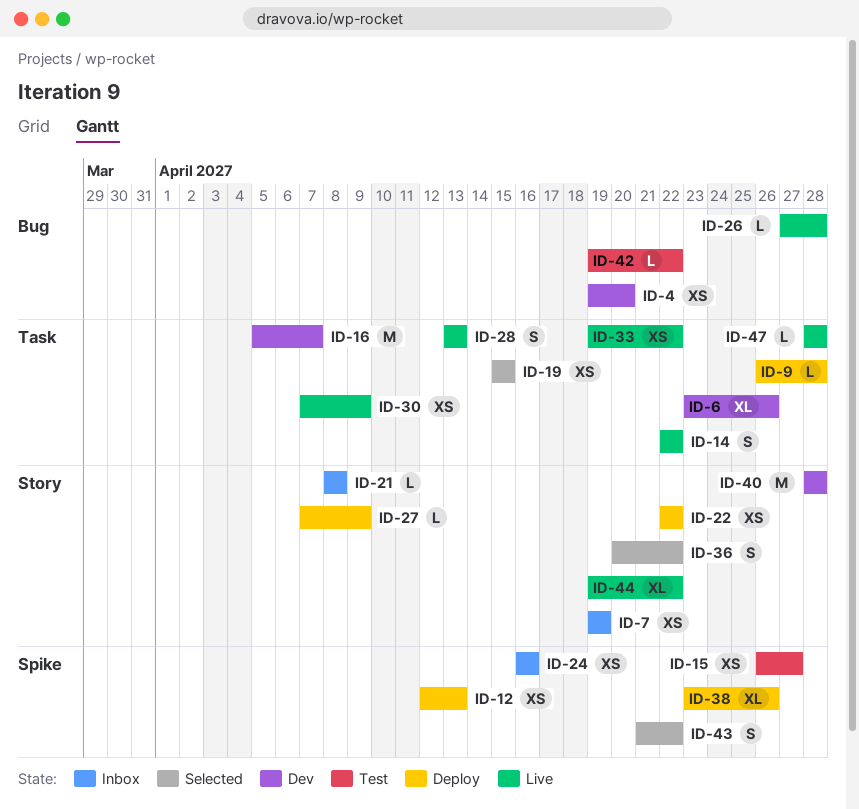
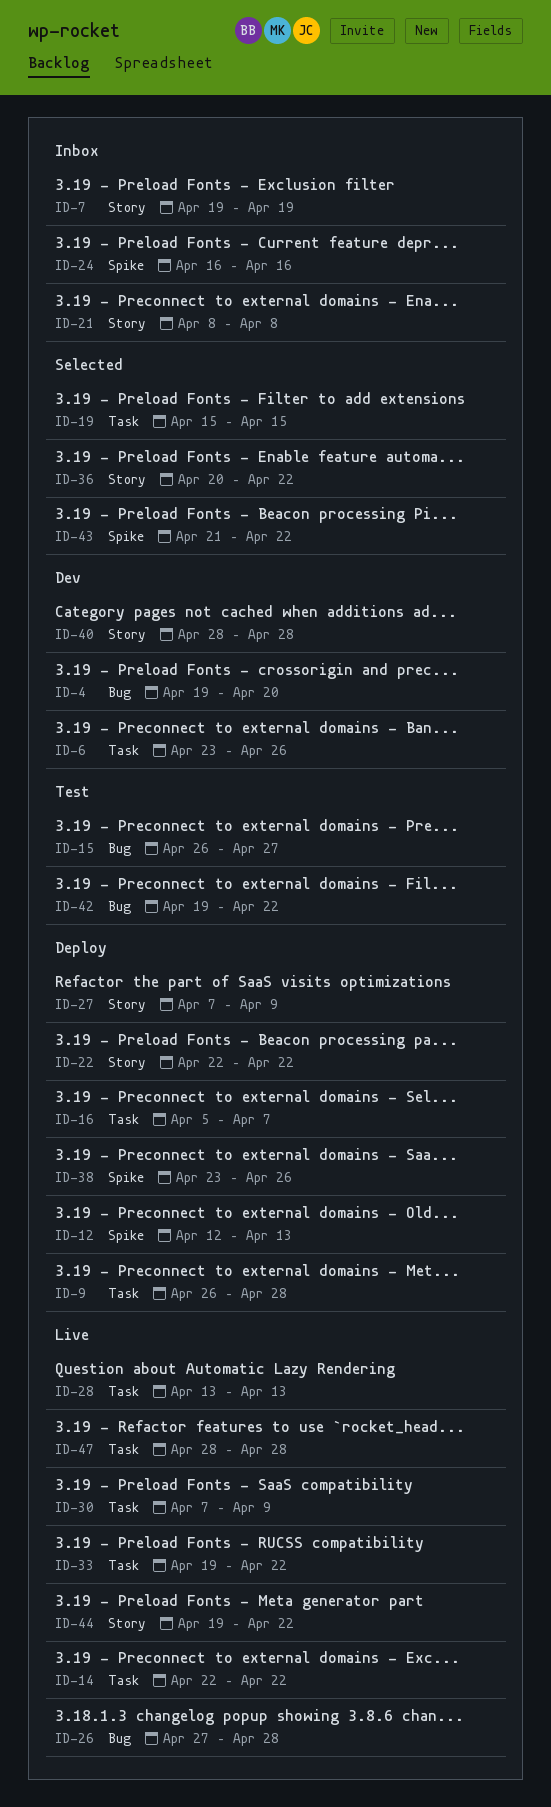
ID-15, label: Spike -> Bug
ID-16, status: Dev -> Deploy

